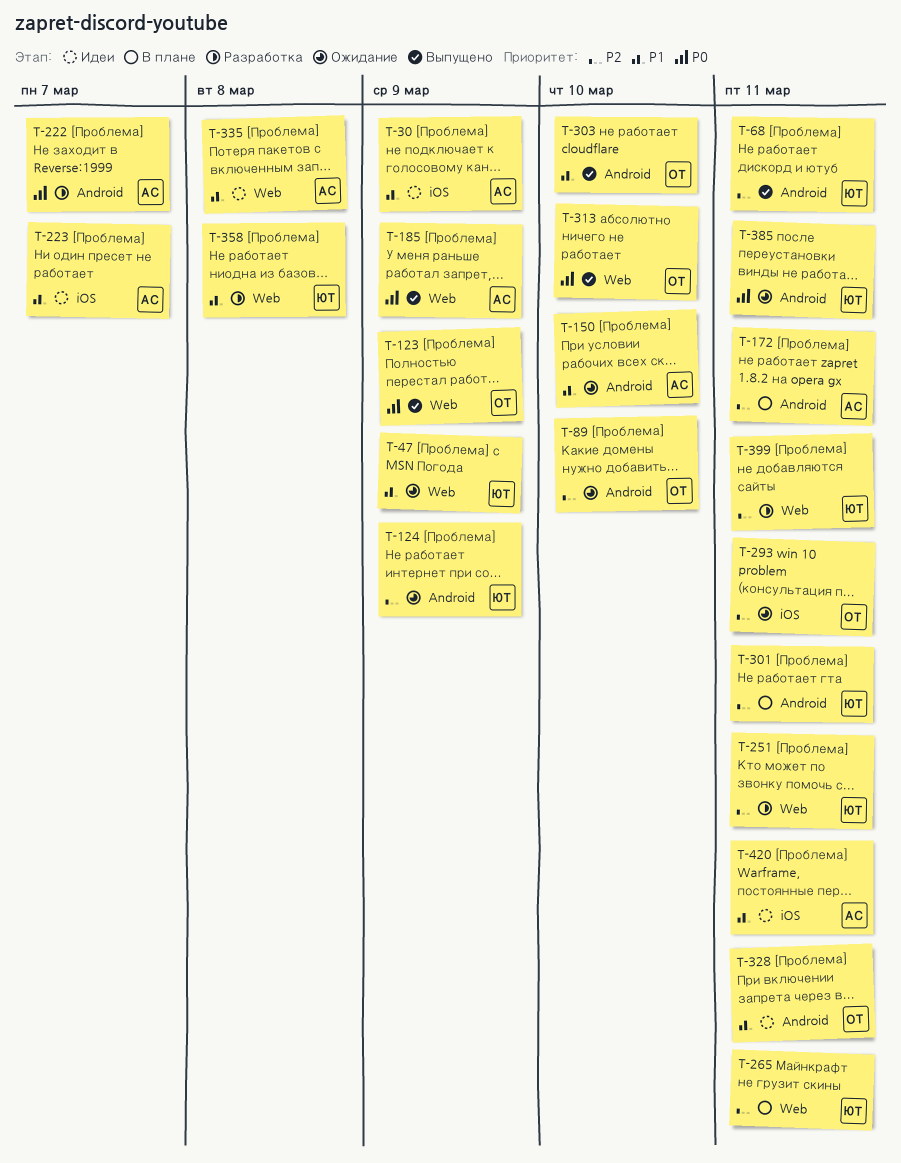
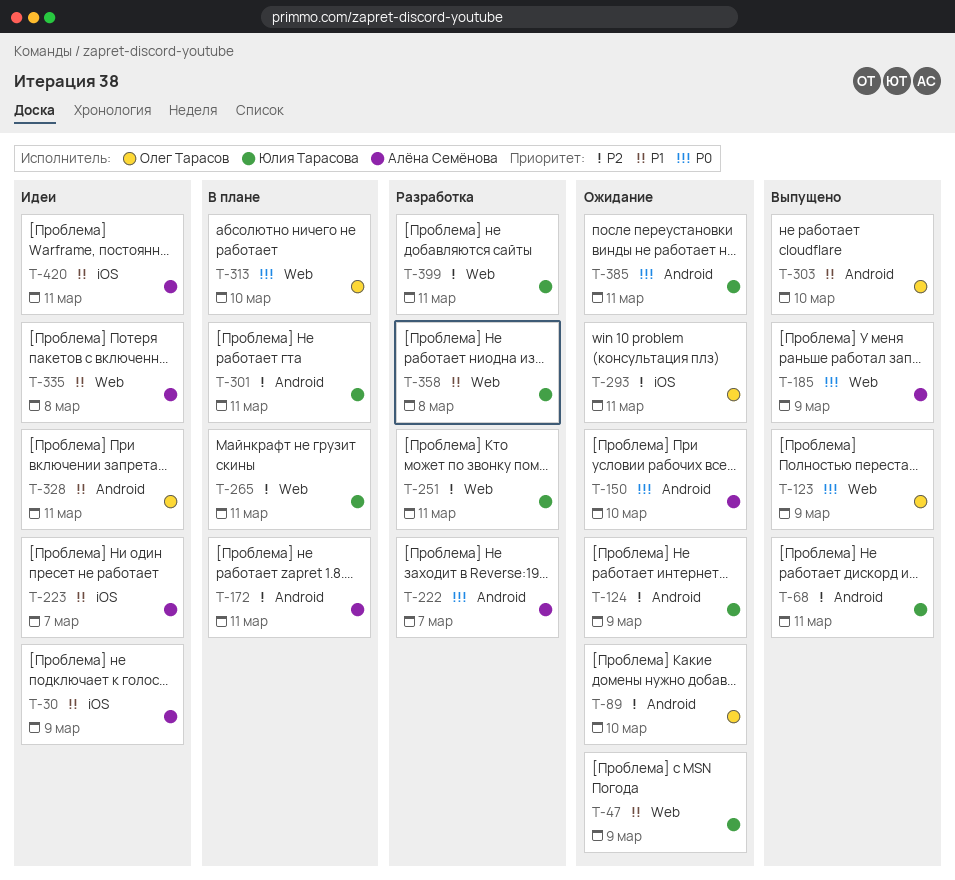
T-150, priority: P1 -> P0
T-313, status: Выпущено -> В плане

